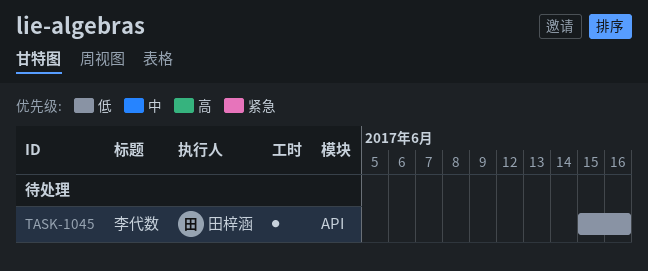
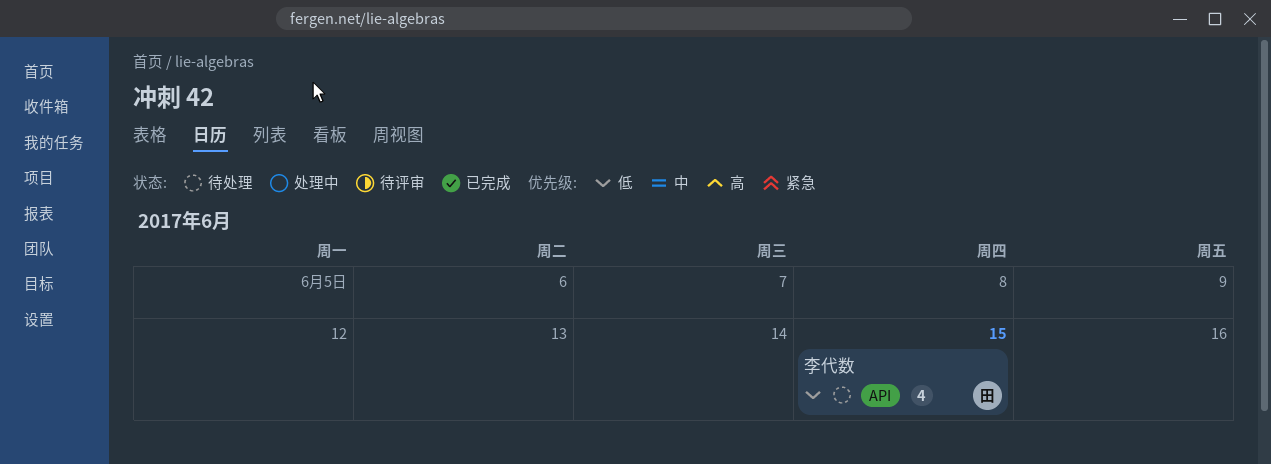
李代数, estimate: 1 -> 4
李代数, due: Jun 16 -> Jun 15

